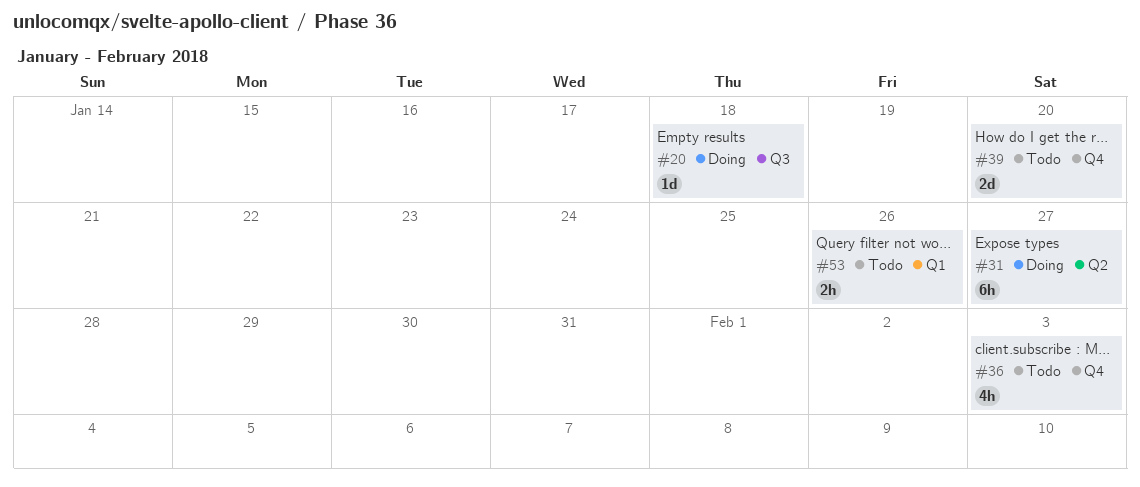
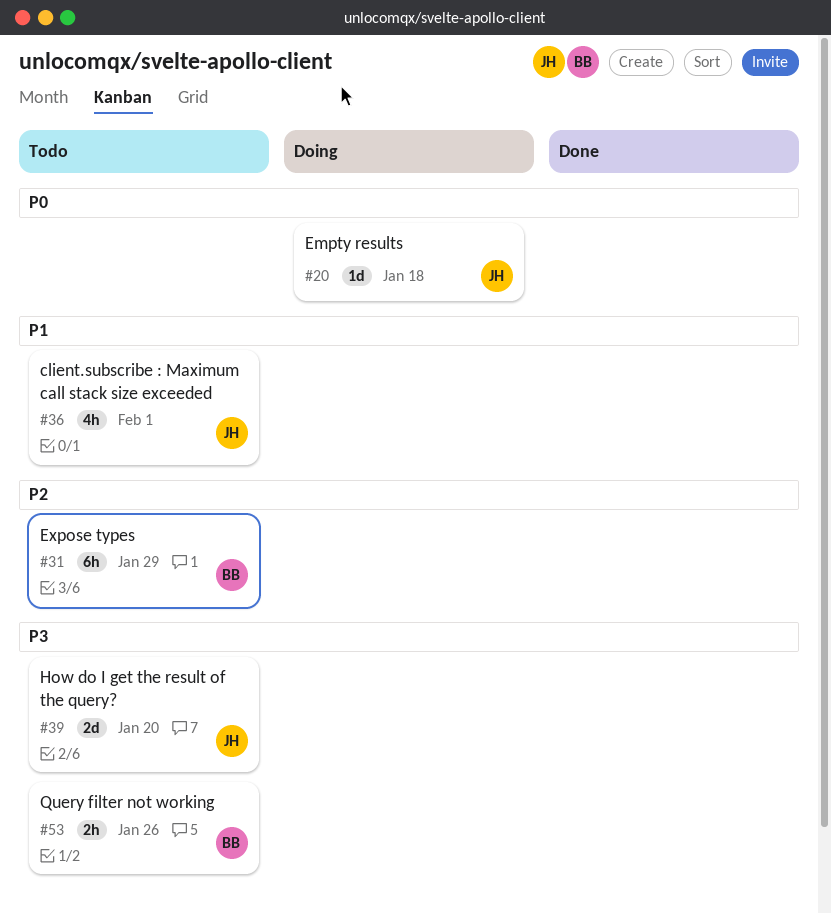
#31, status: Doing -> Todo
#31, due: Jan 27 -> Jan 29
#36, due: Feb 3 -> Feb 1

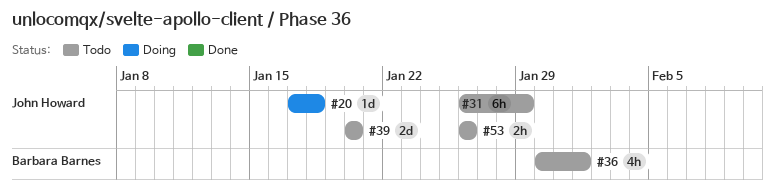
#31, owner: Barbara Barnes -> John Howard
#36, owner: John Howard -> Barbara Barnes
#53, owner: Barbara Barnes -> John Howard

